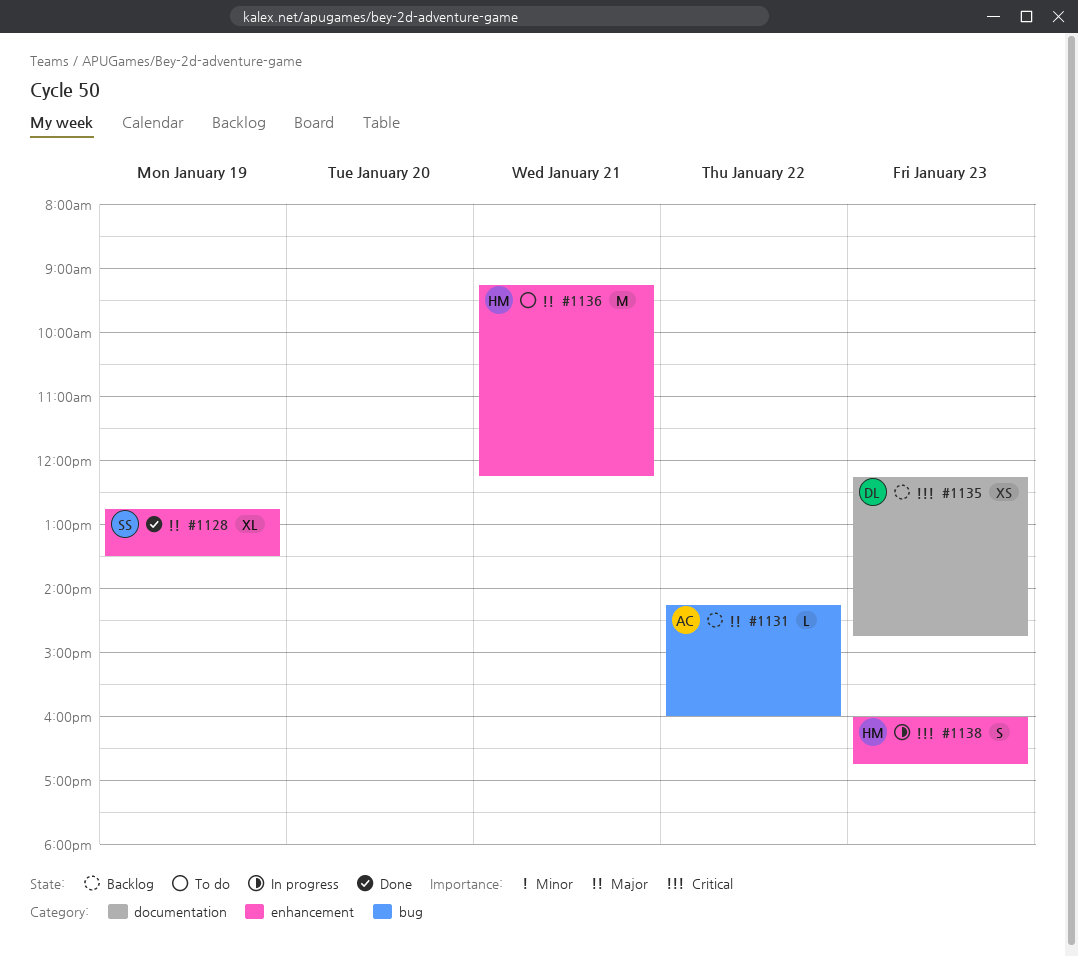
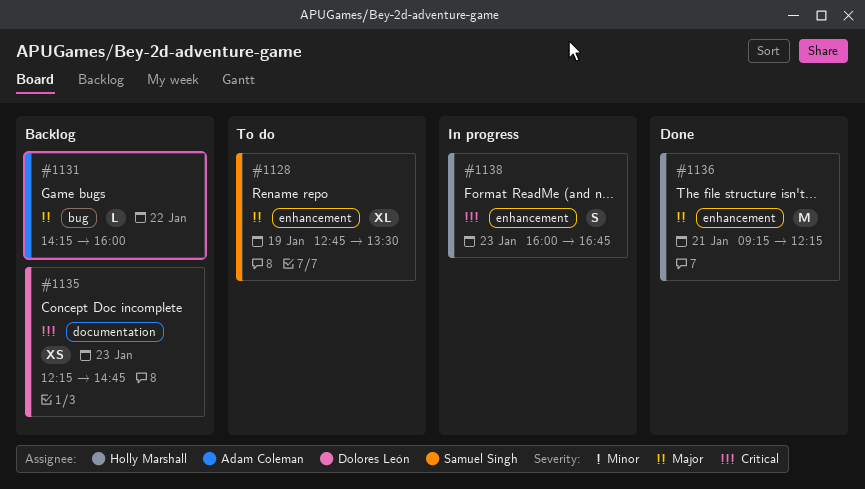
#1128, status: Done -> To do
#1136, status: To do -> Done

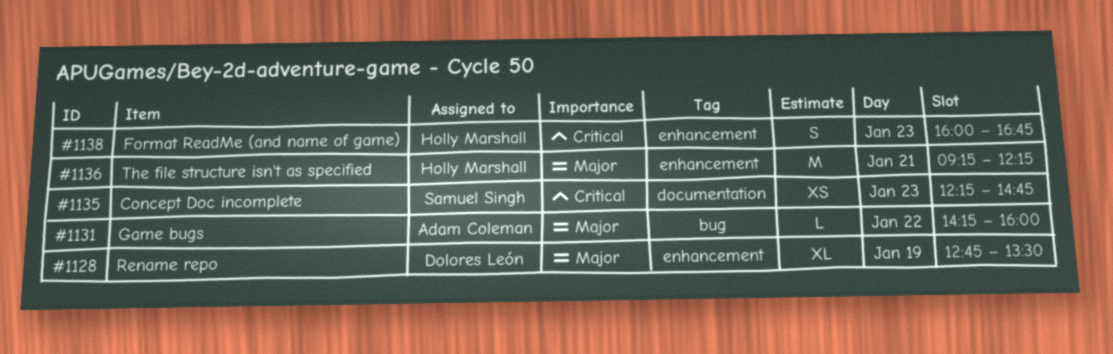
#1128, owner: Samuel Singh -> Dolores León
#1135, owner: Dolores León -> Samuel Singh

